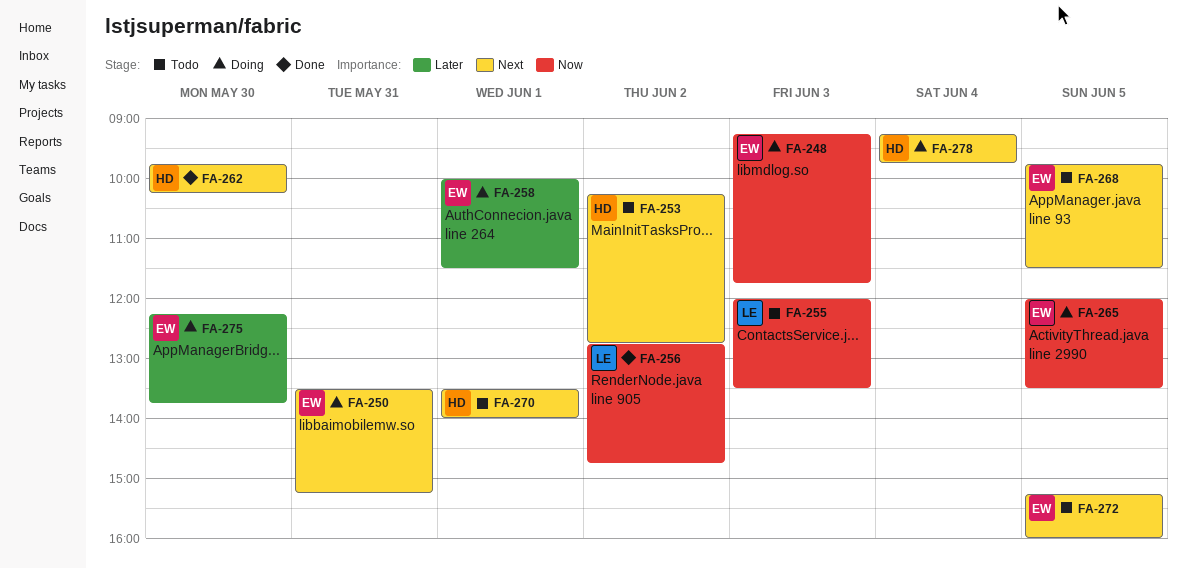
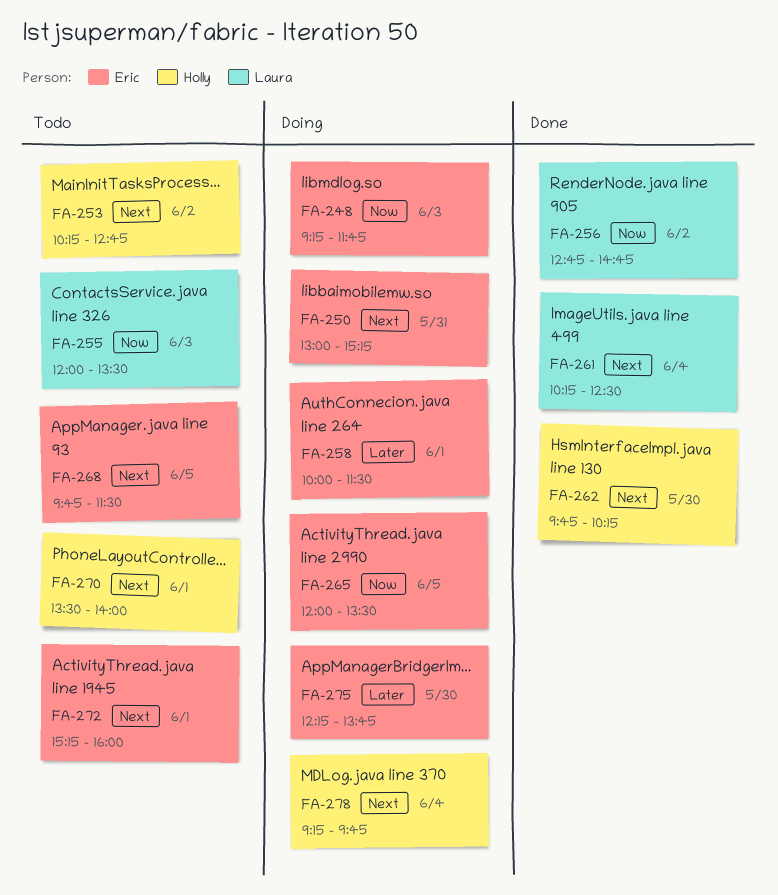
FA-250, begins: 13:30 -> 13:00
FA-261: none -> present
FA-272, day: Jun 5 -> Jun 1

